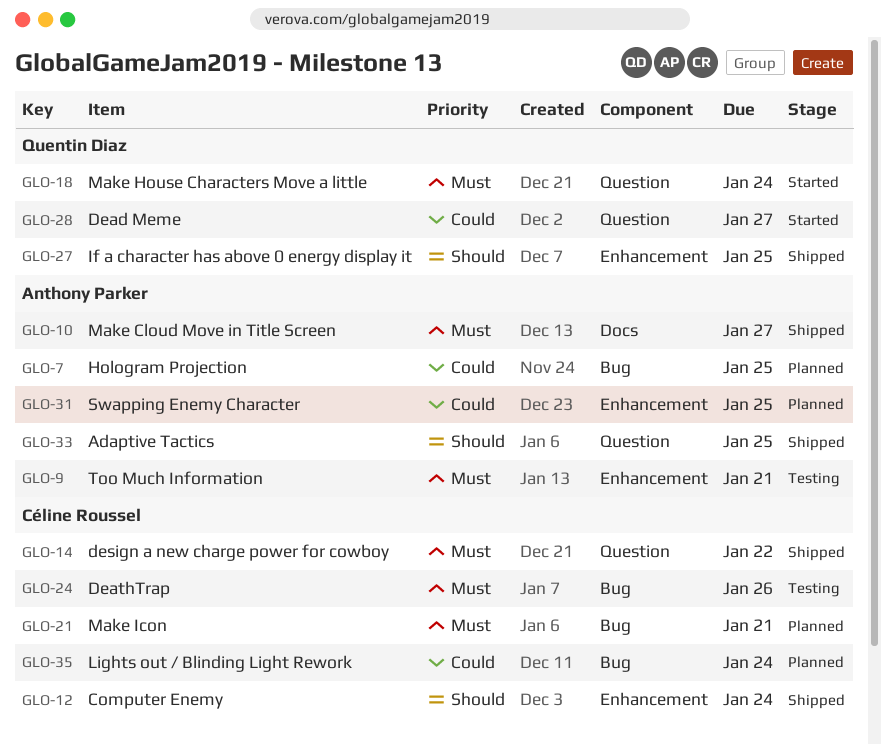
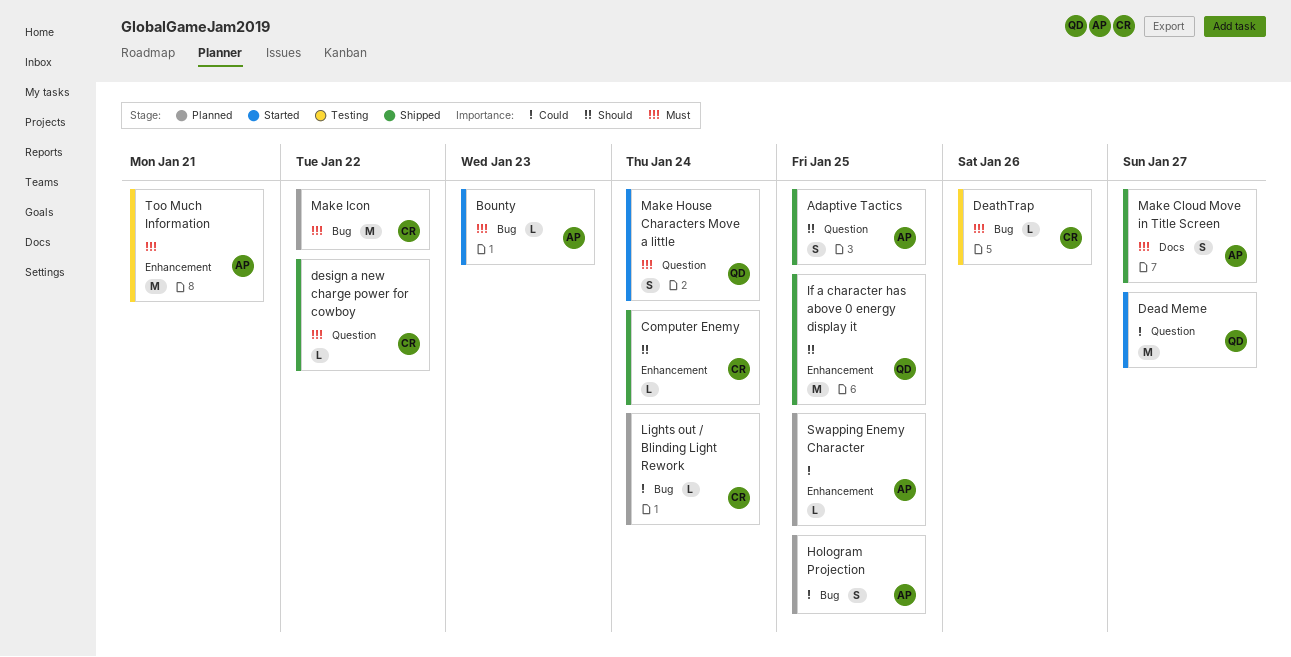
Bounty: none -> present
Make Icon, due: Jan 21 -> Jan 22

